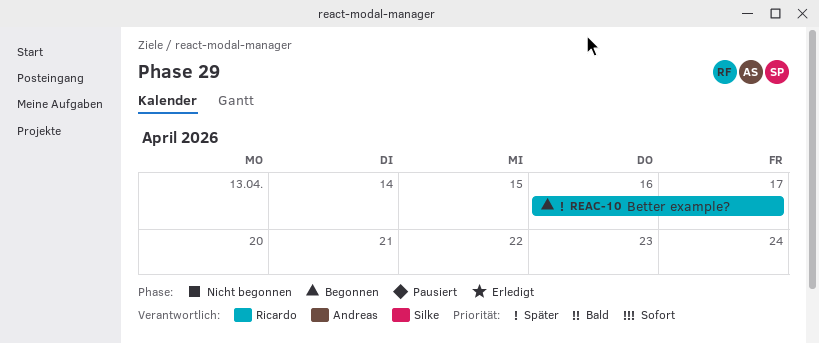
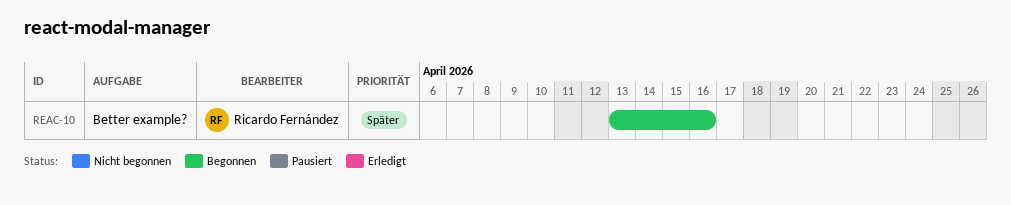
REAC-10, start: Apr 16 -> Apr 13
REAC-10, due: Apr 17 -> Apr 16

